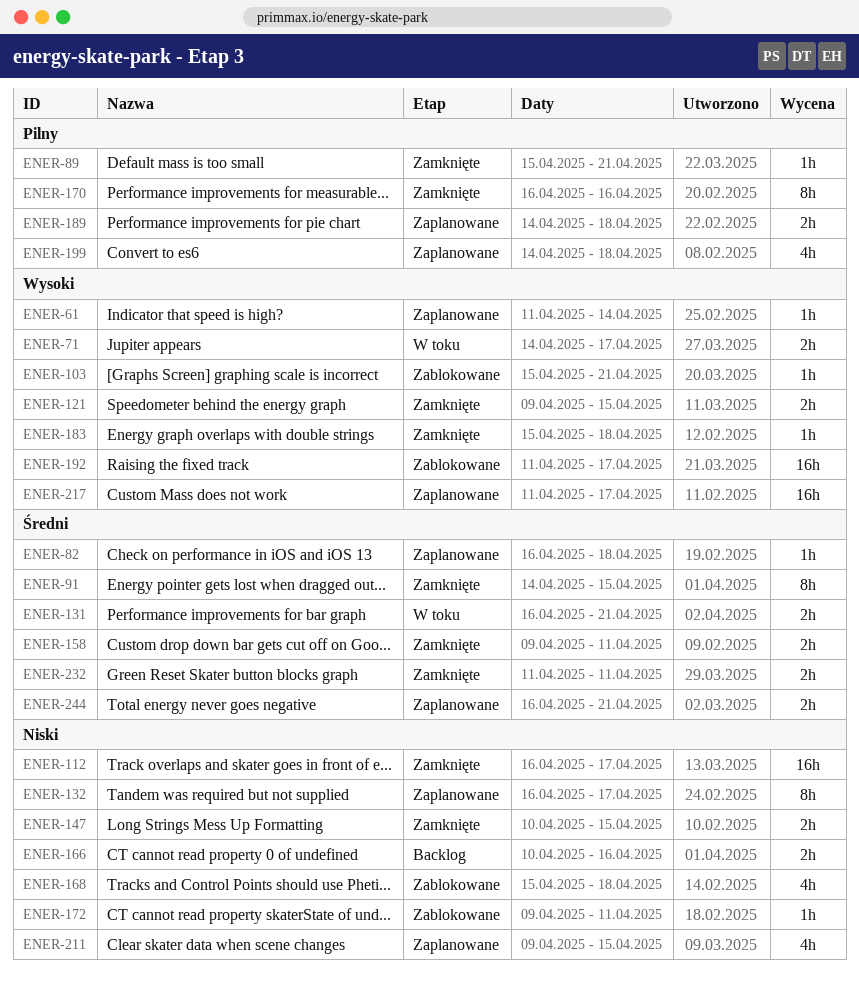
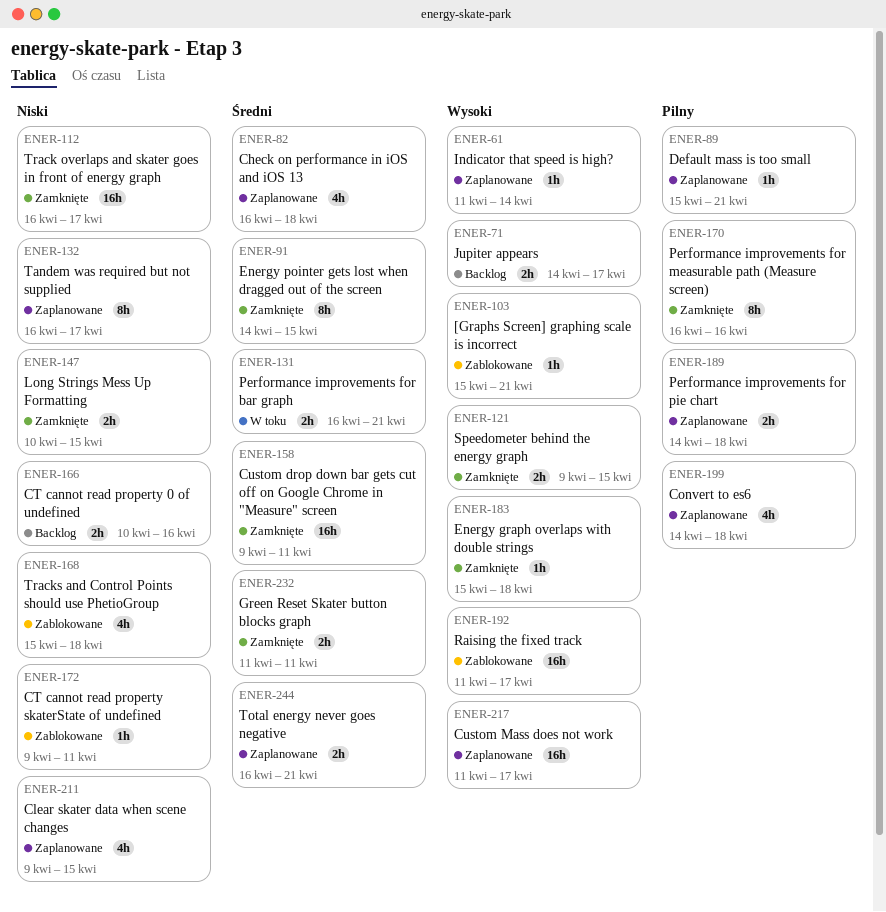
ENER-71, status: W toku -> Backlog
ENER-82, estimate: 1h -> 4h
ENER-89, status: Zamknięte -> Zaplanowane
ENER-158, estimate: 2h -> 16h

